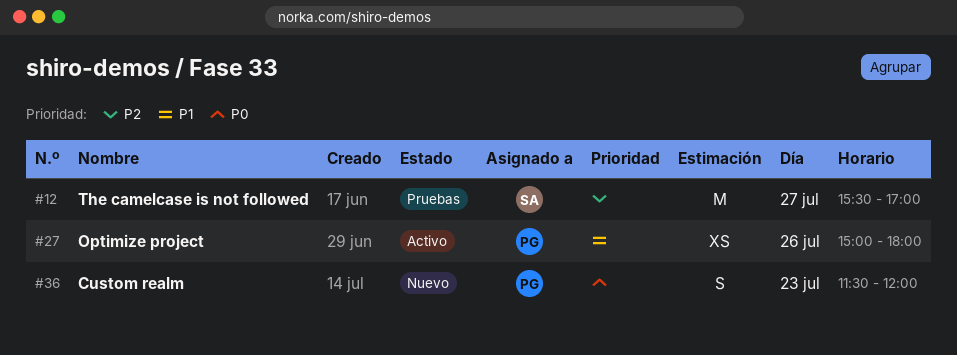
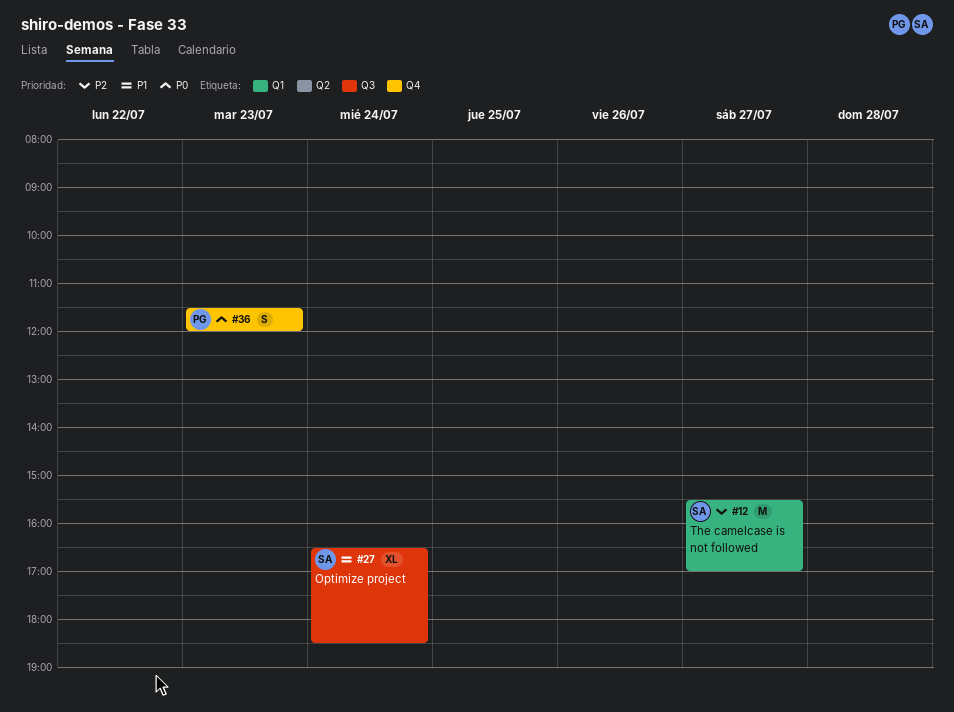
#27, owner: PG -> SA
#27, estimate: XS -> XL
#27, day: Jul 26 -> Jul 24
#27, begins: 15:00 -> 16:30
#27, ends: 18:00 -> 18:30

